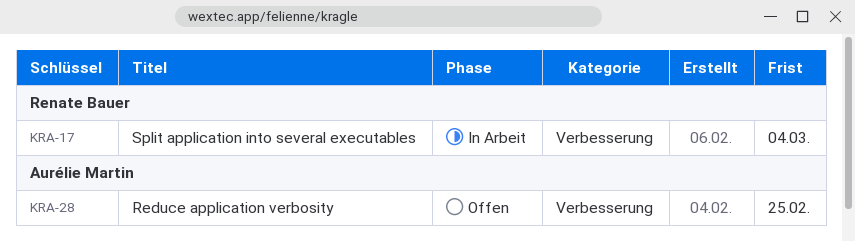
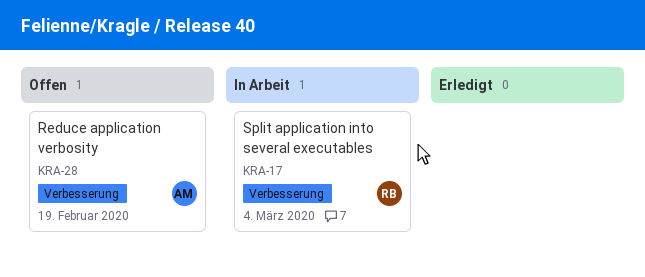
KRA-28, due: Feb 25 -> Feb 19

